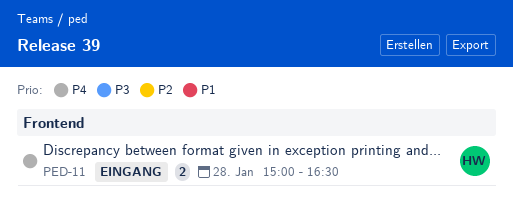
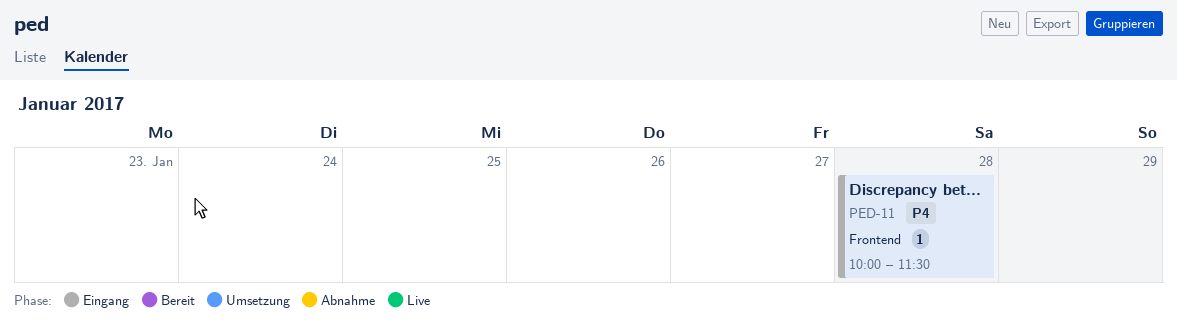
PED-11, estimate: 2 -> 1
PED-11, begins: 15:00 -> 10:00
PED-11, ends: 16:30 -> 11:30

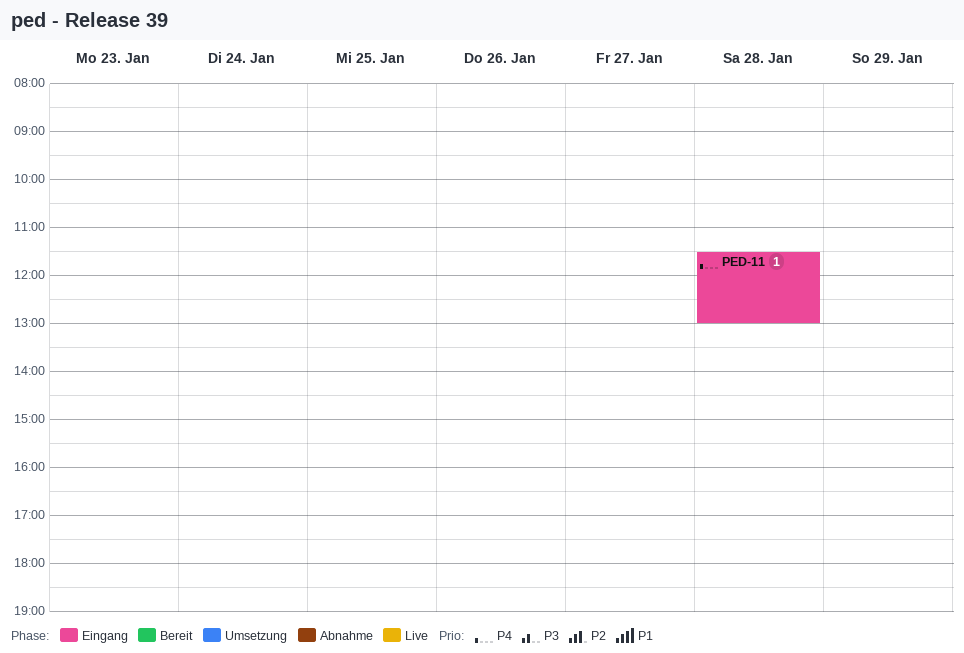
PED-11, begins: 10:00 -> 11:30
PED-11, ends: 11:30 -> 13:00

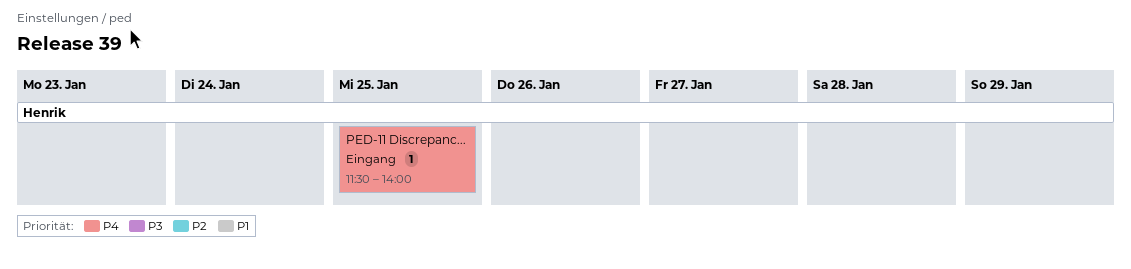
PED-11, day: Jan 28 -> Jan 25
PED-11, ends: 13:00 -> 14:00

